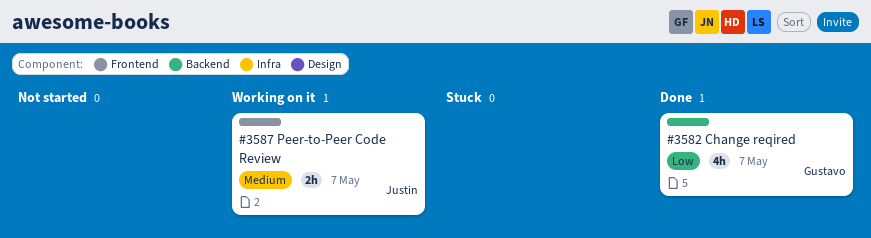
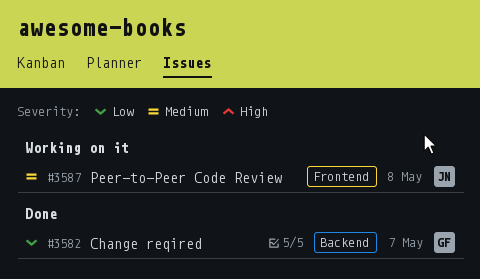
#3587, due: May 7 -> May 8

